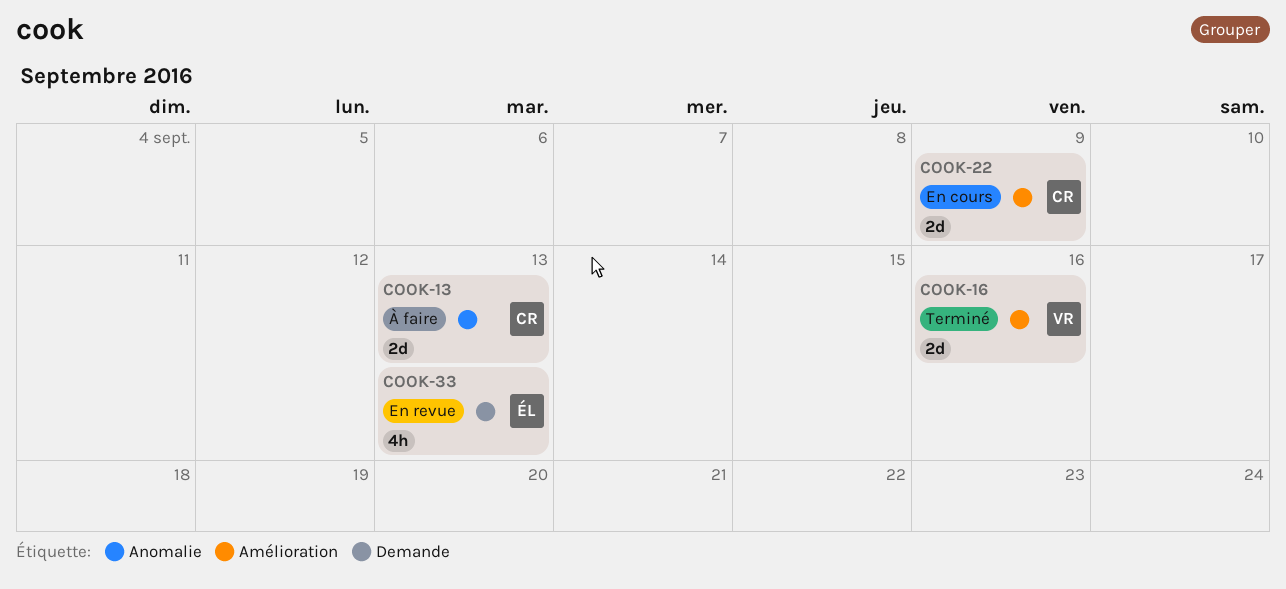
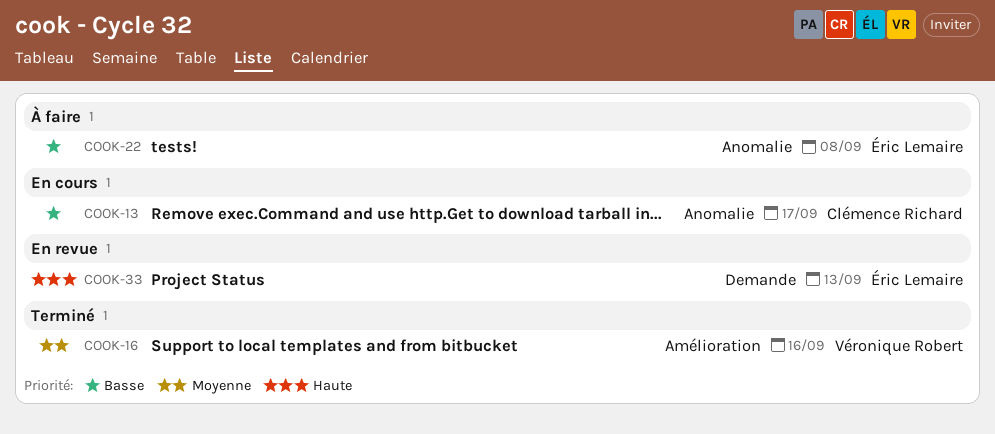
COOK-13, status: À faire -> En cours
COOK-13, due: Sep 13 -> Sep 17
COOK-22, status: En cours -> À faire
COOK-22, owner: Clémence Richard -> Éric Lemaire
COOK-22, label: Amélioration -> Anomalie
COOK-22, due: Sep 9 -> Sep 8

